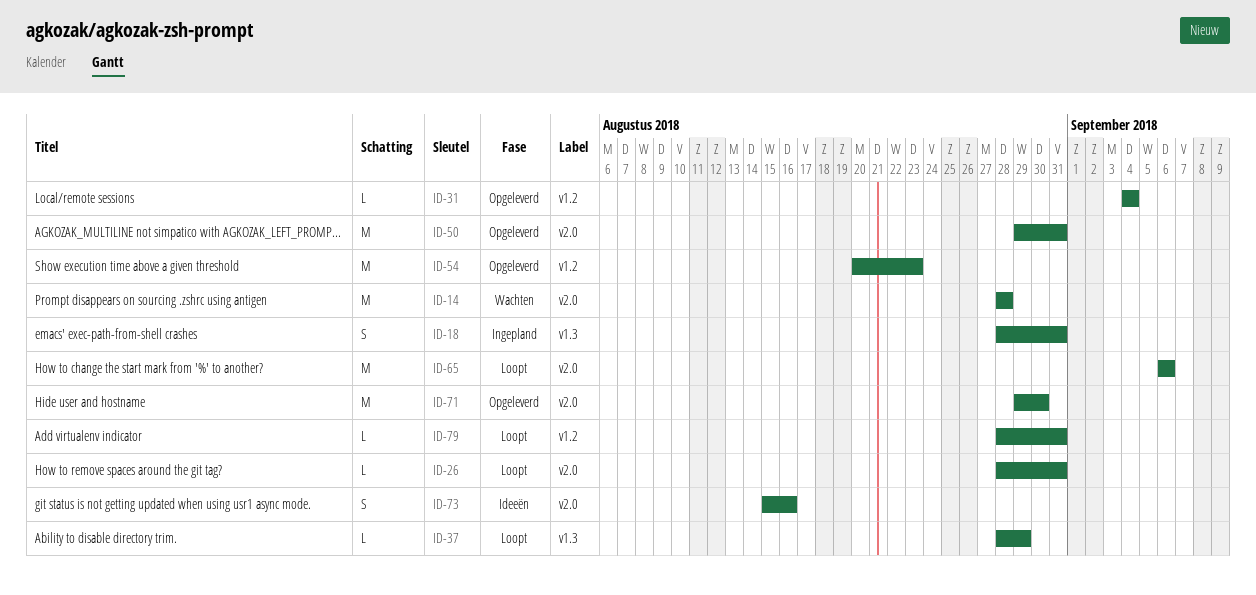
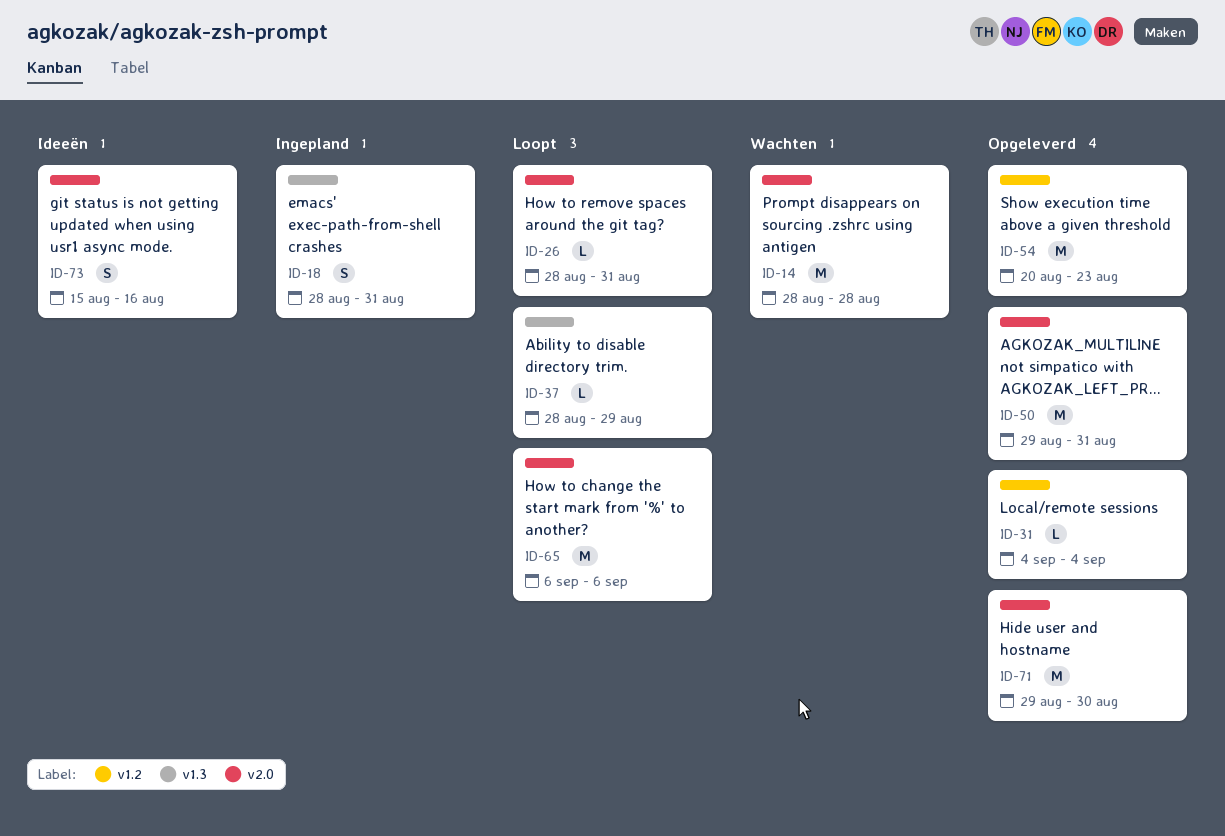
ID-79: present -> none

